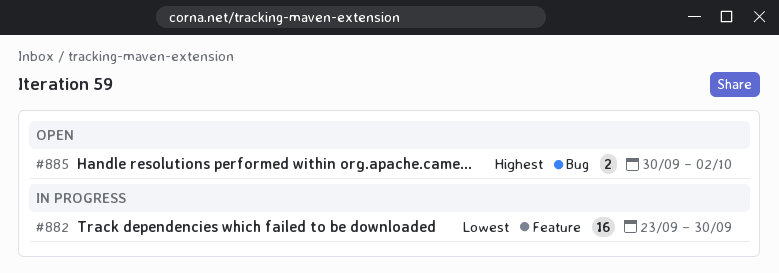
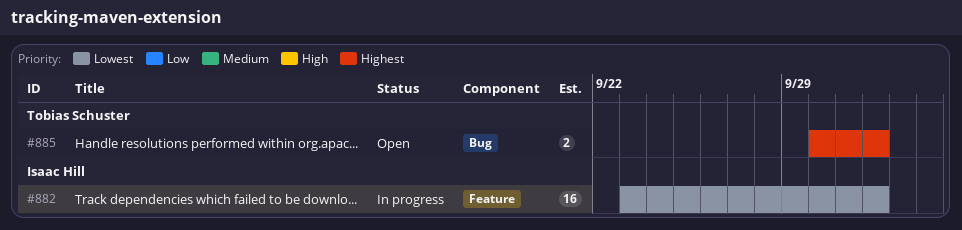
#882, due: Sep 30 -> Oct 2

